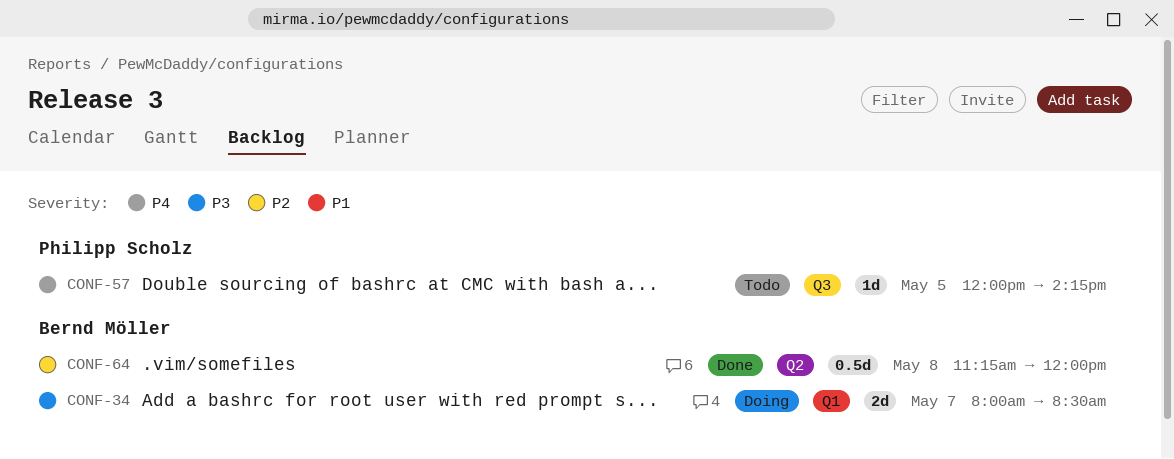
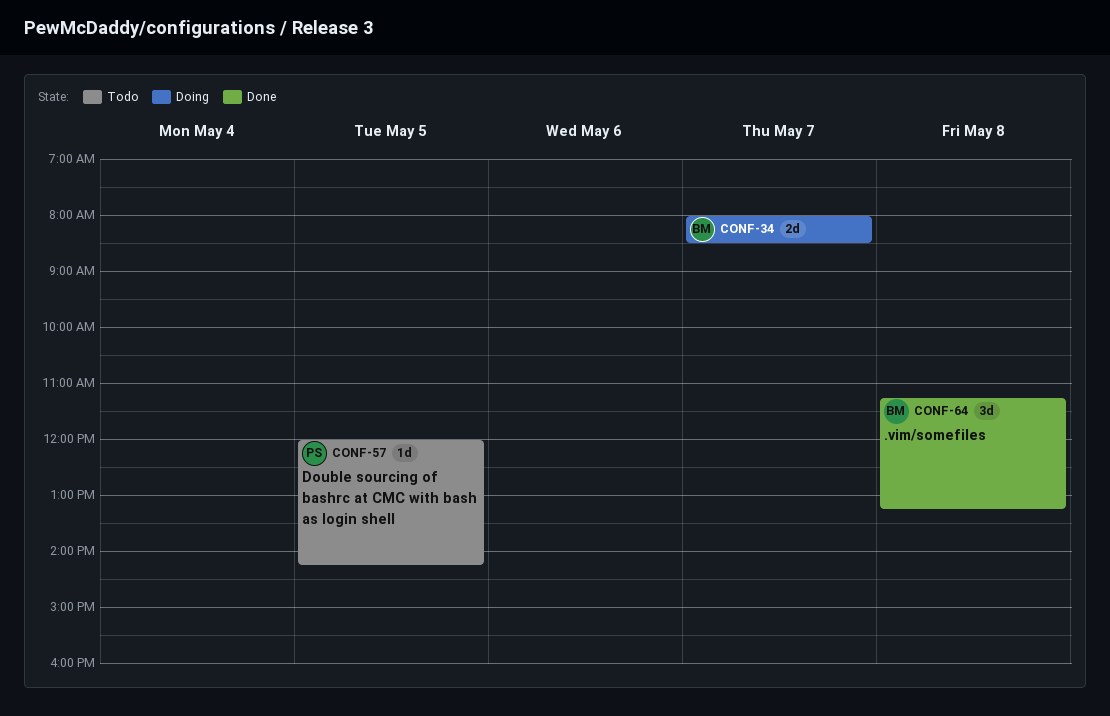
CONF-64, estimate: 0.5d -> 3d
CONF-64, ends: 12:00 -> 13:15

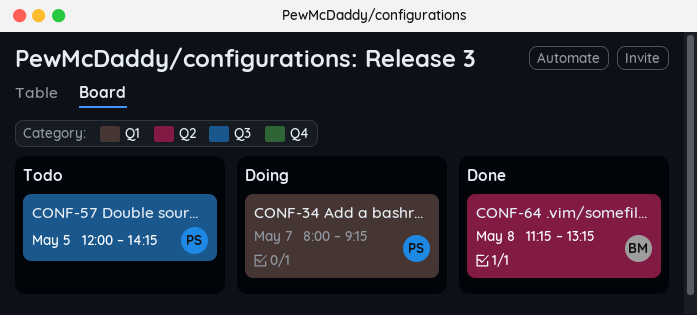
CONF-34, owner: BM -> PS
CONF-34, ends: 08:30 -> 09:15

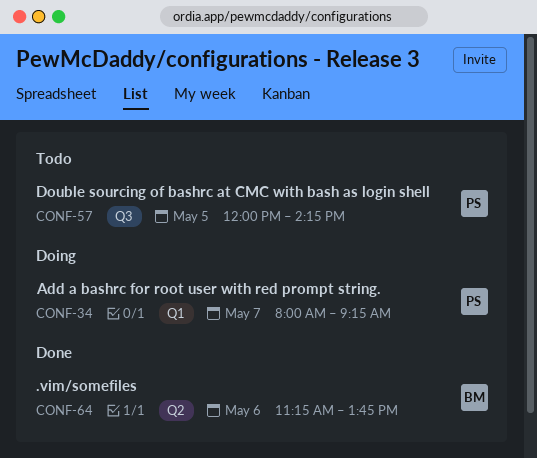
CONF-64, day: May 8 -> May 6
CONF-64, ends: 13:15 -> 13:45

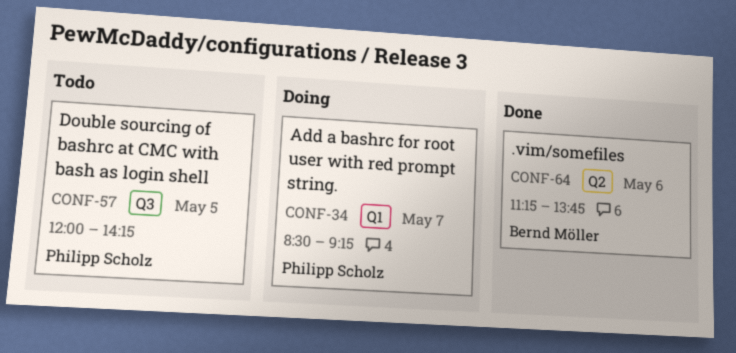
CONF-34, begins: 08:00 -> 08:30

